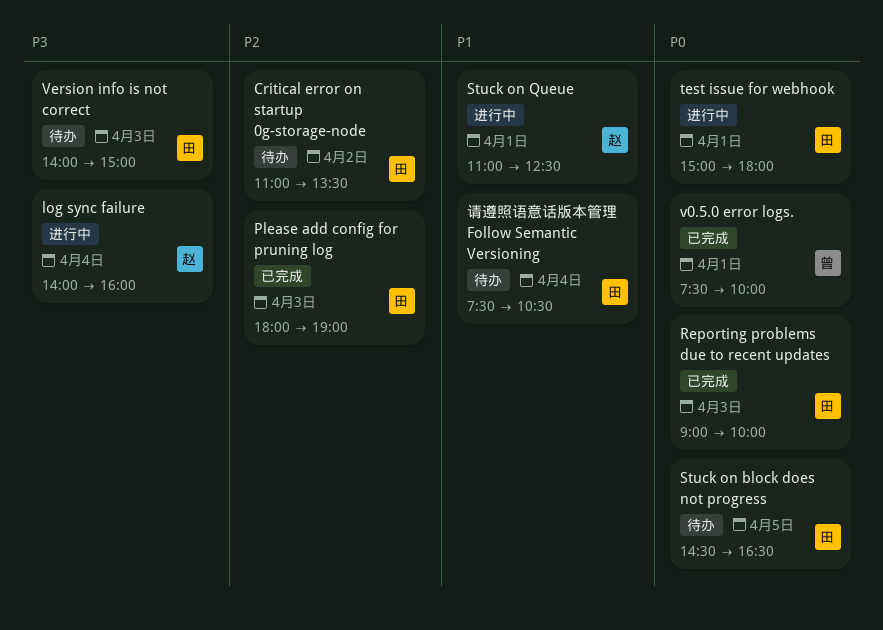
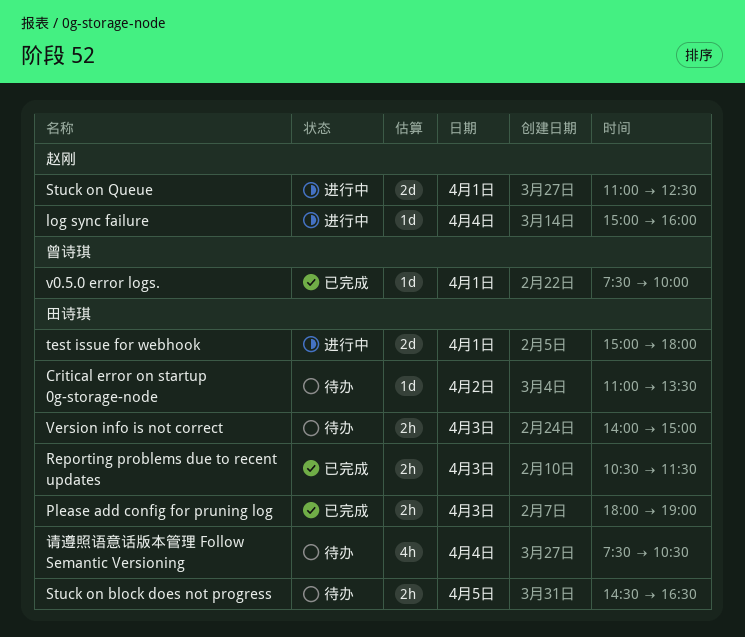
log sync failure, begins: 14:00 -> 15:00
Reporting problems due to recent updates, begins: 09:00 -> 10:30
Reporting problems due to recent updates, ends: 10:00 -> 11:30

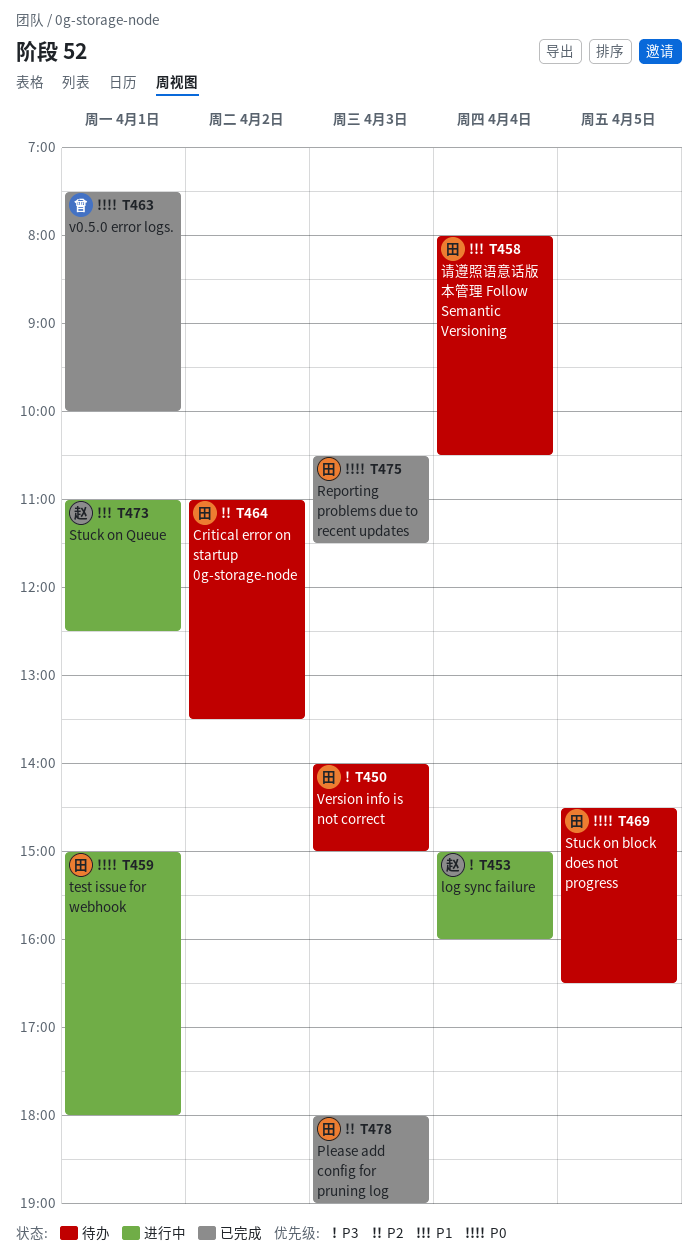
请遵照语意话版本管理 Follow Semantic Versioning, begins: 07:30 -> 08:00

